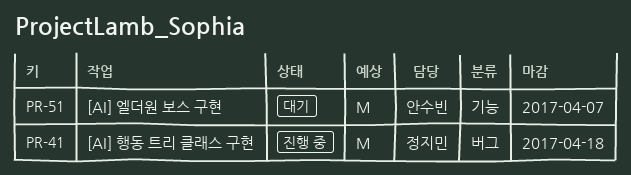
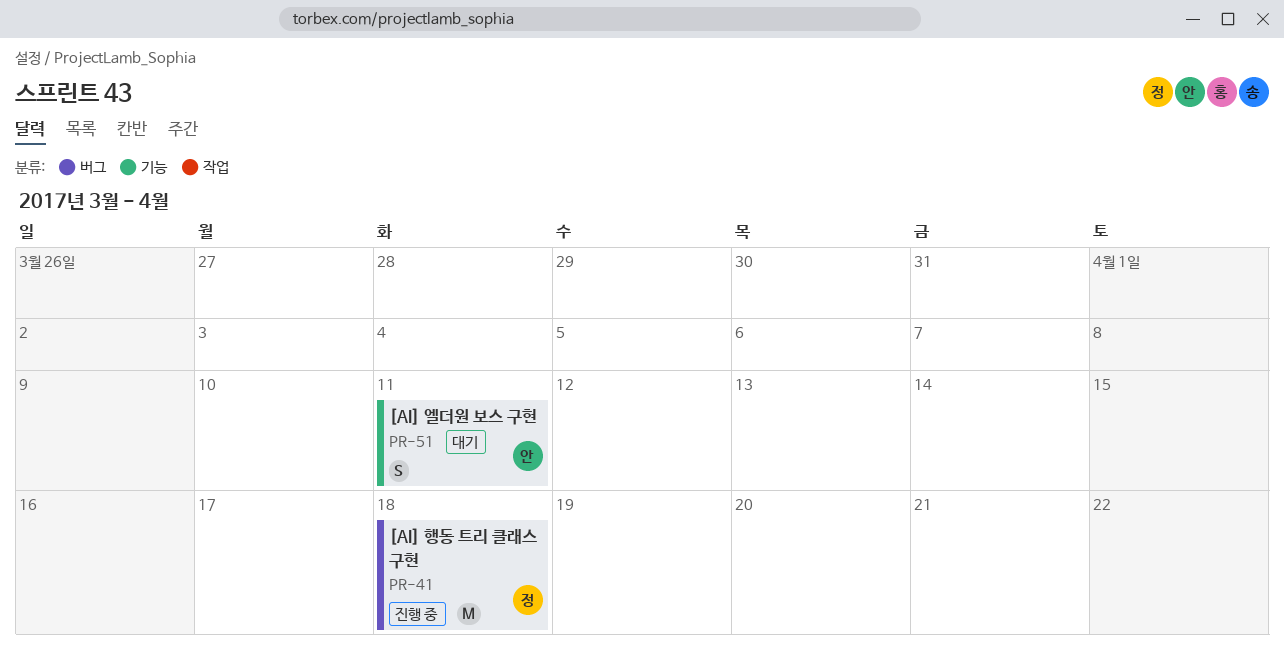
PR-51, estimate: M -> S
PR-51, due: Apr 7 -> Apr 11

